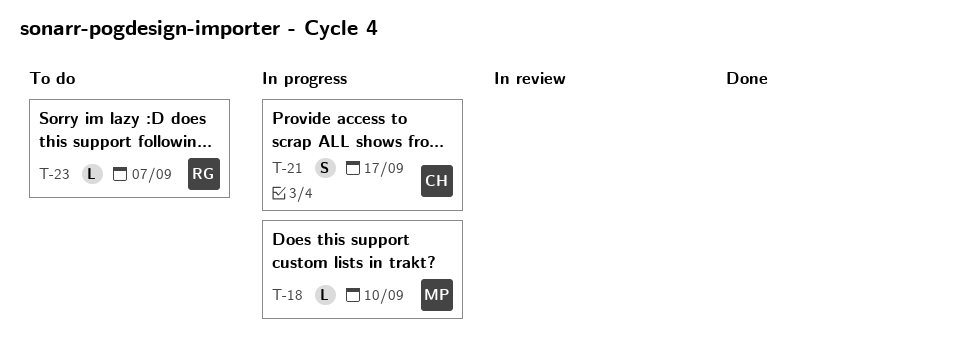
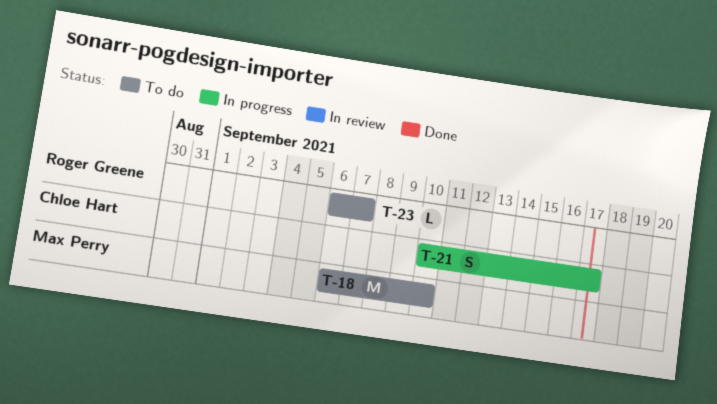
T-18, status: In progress -> To do
T-18, estimate: L -> M

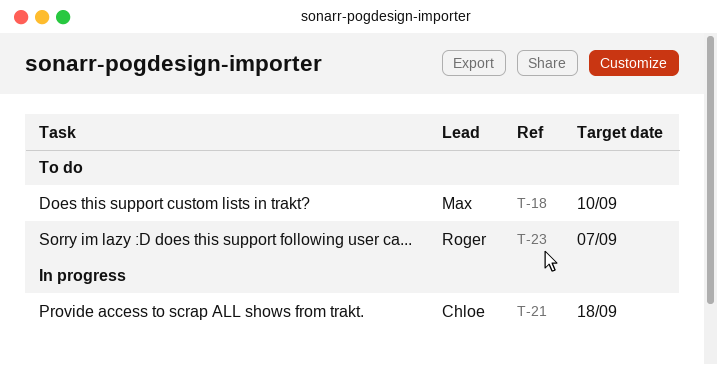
T-21, due: Sep 17 -> Sep 18

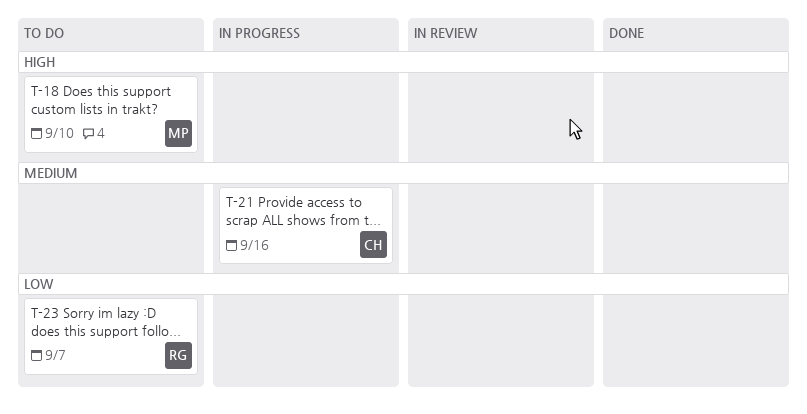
T-21, due: Sep 18 -> Sep 16

